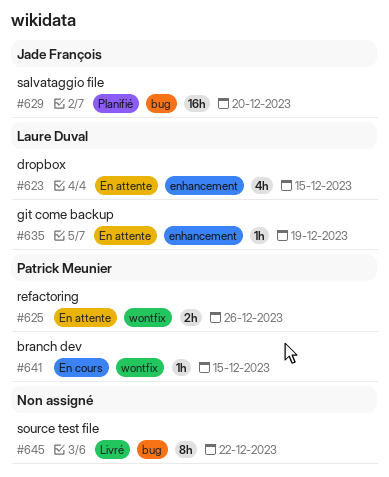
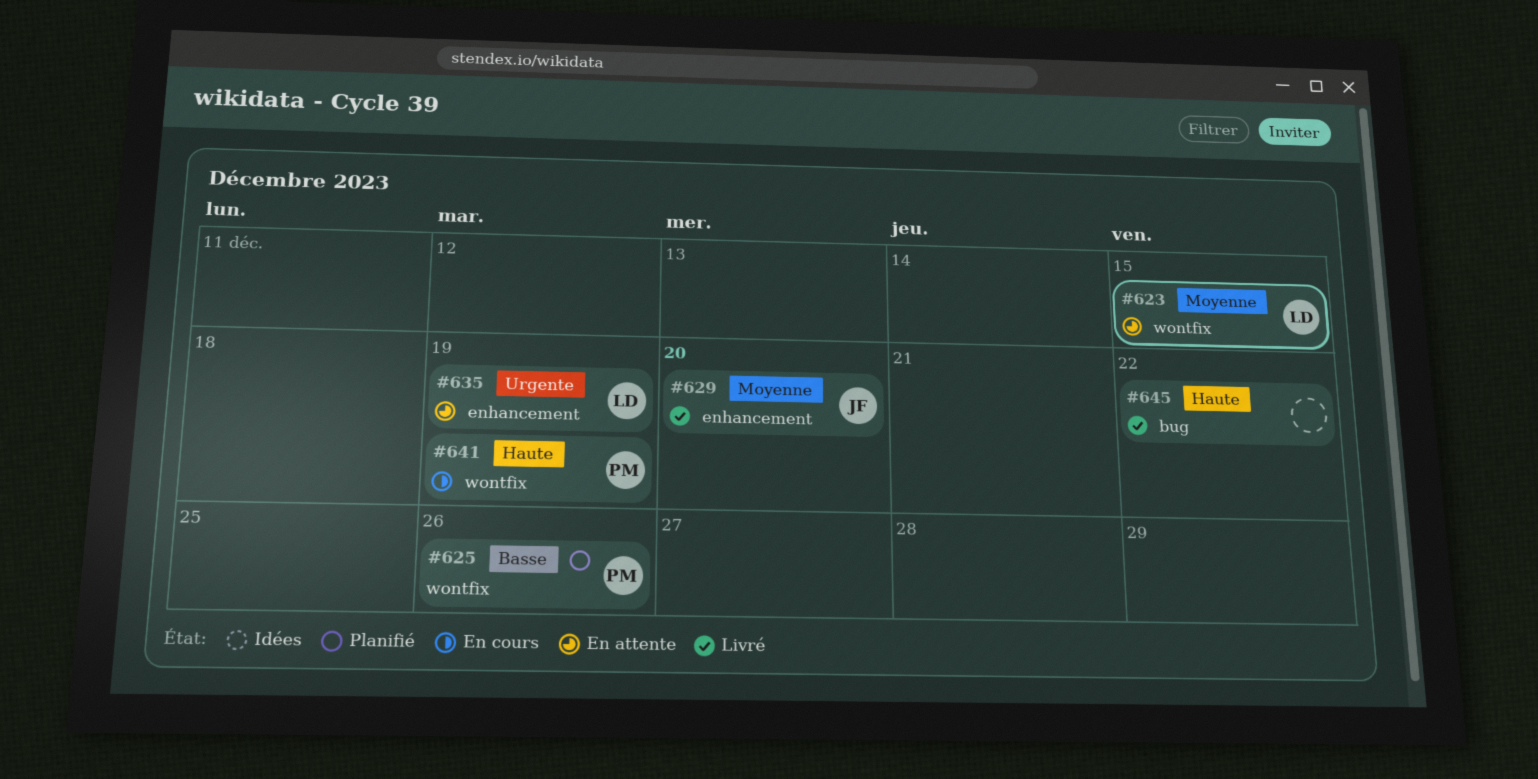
#623, label: enhancement -> wontfix
#625, status: En attente -> Planifié
#629, status: Planifié -> Livré
#629, label: bug -> enhancement
#641, due: Dec 15 -> Dec 19

